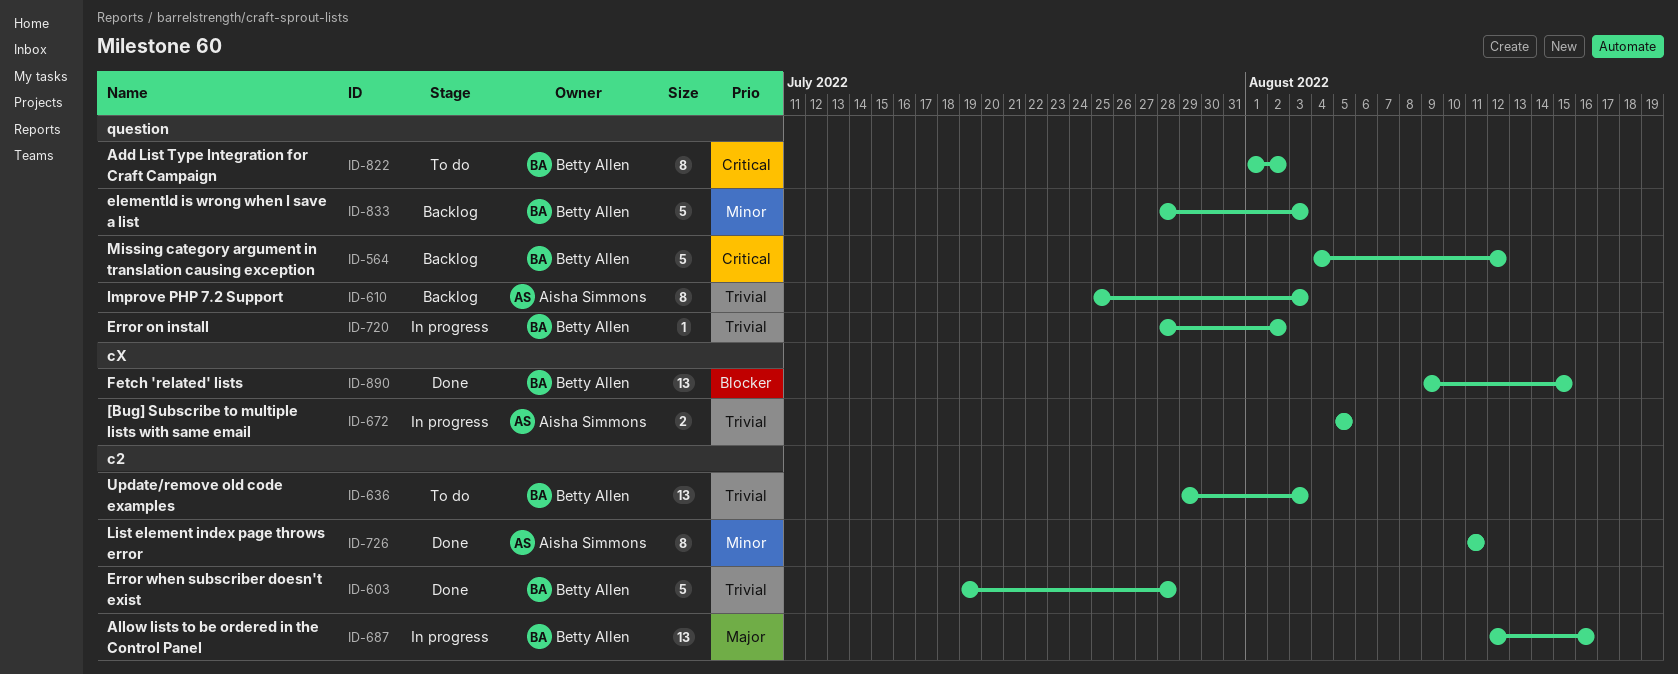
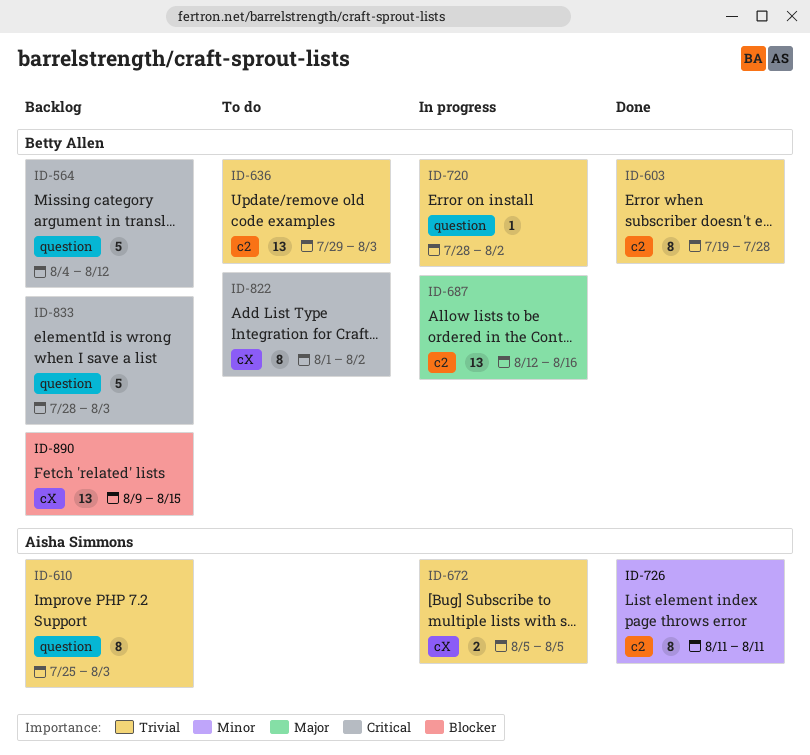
ID-603, estimate: 5 -> 8
ID-822, label: question -> cX
ID-833, priority: Minor -> Critical
ID-890, status: Done -> Backlog

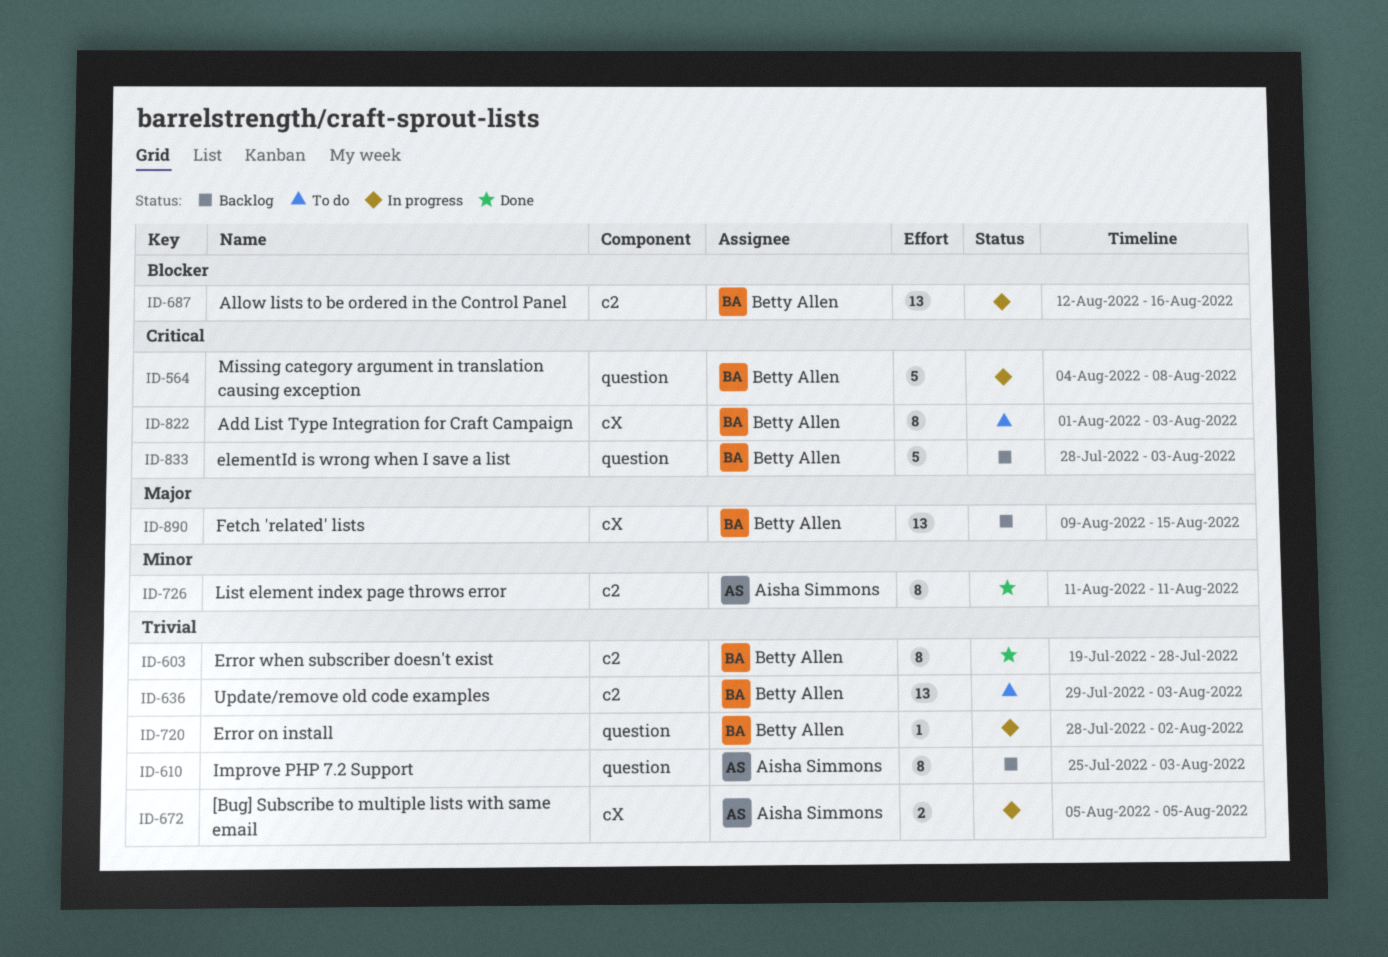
ID-564, status: Backlog -> In progress
ID-564, due: Aug 12 -> Aug 8
ID-687, priority: Major -> Blocker
ID-822, due: Aug 2 -> Aug 3
ID-890, priority: Blocker -> Major

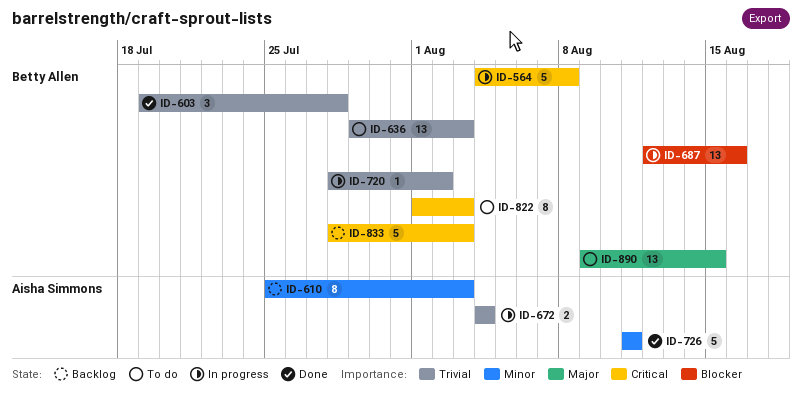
ID-603, estimate: 8 -> 3
ID-610, priority: Trivial -> Minor
ID-672, start: Aug 5 -> Aug 4
ID-672, due: Aug 5 -> Aug 4
ID-726, estimate: 8 -> 5
ID-890, status: Backlog -> To do

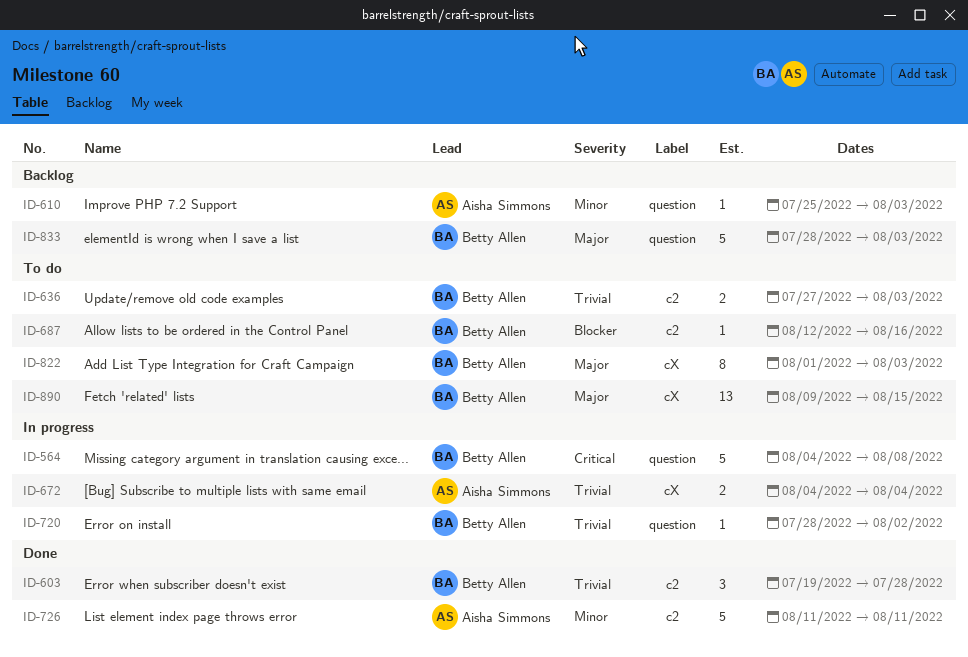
ID-610, estimate: 8 -> 1
ID-636, estimate: 13 -> 2
ID-636, start: Jul 29 -> Jul 27
ID-687, status: In progress -> To do
ID-687, estimate: 13 -> 1
ID-822, priority: Critical -> Major
ID-833, priority: Critical -> Major

